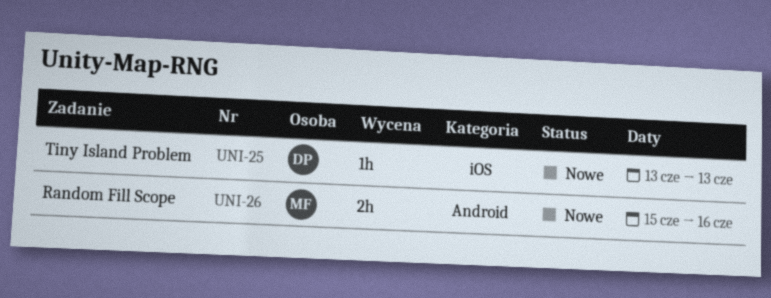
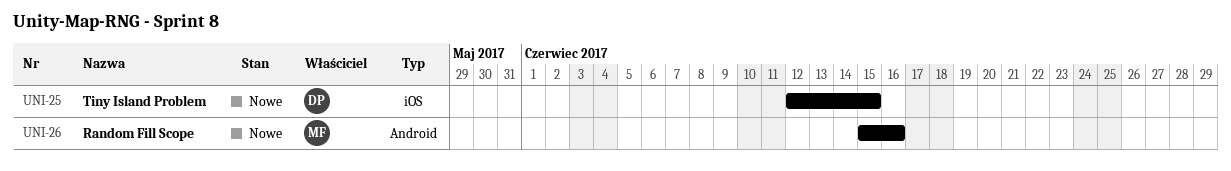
UNI-25, start: Jun 13 -> Jun 12
UNI-25, due: Jun 13 -> Jun 15

